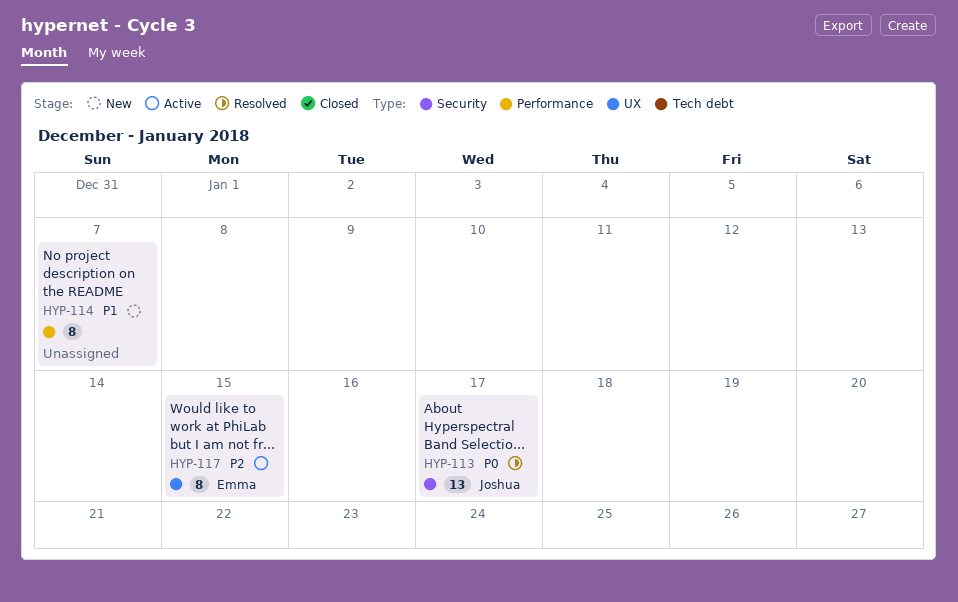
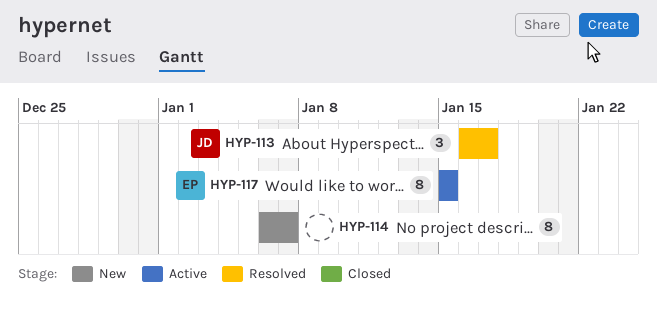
HYP-113, estimate: 13 -> 3

